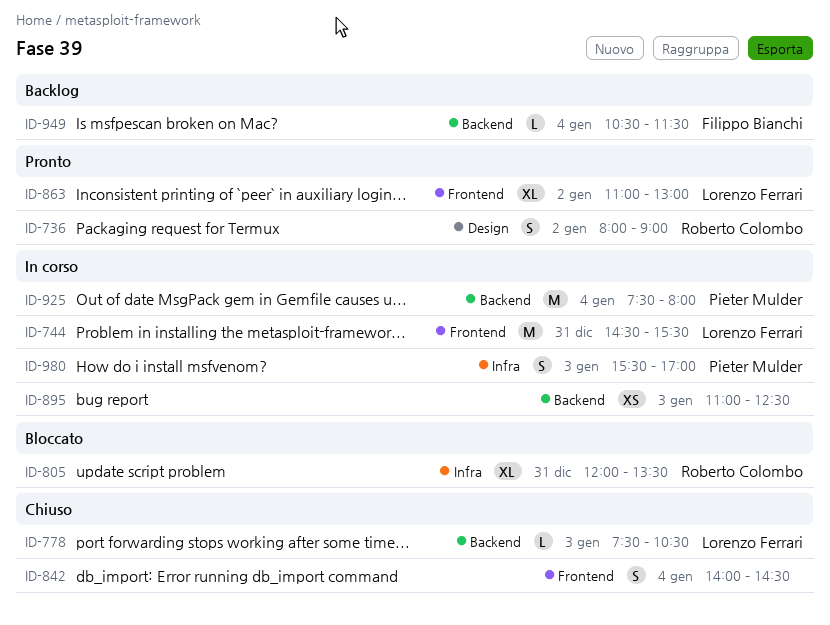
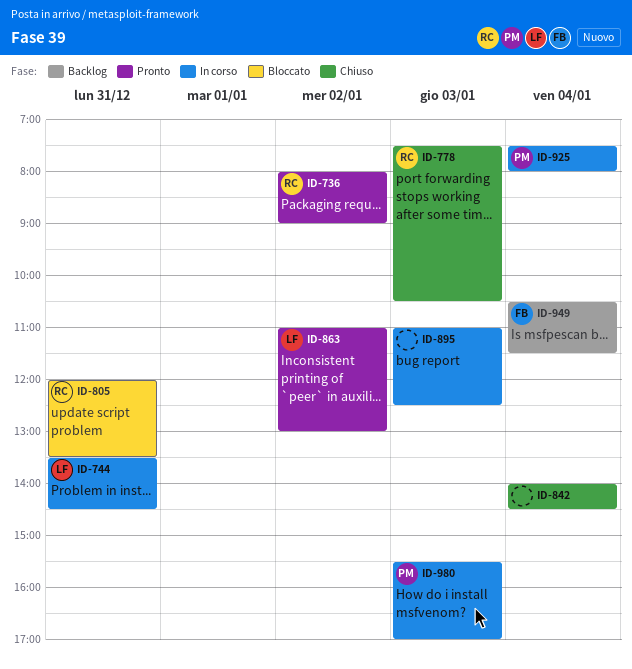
ID-744, begins: 14:30 -> 13:30
ID-744, ends: 15:30 -> 14:30
ID-778, owner: Lorenzo Ferrari -> Roberto Colombo

